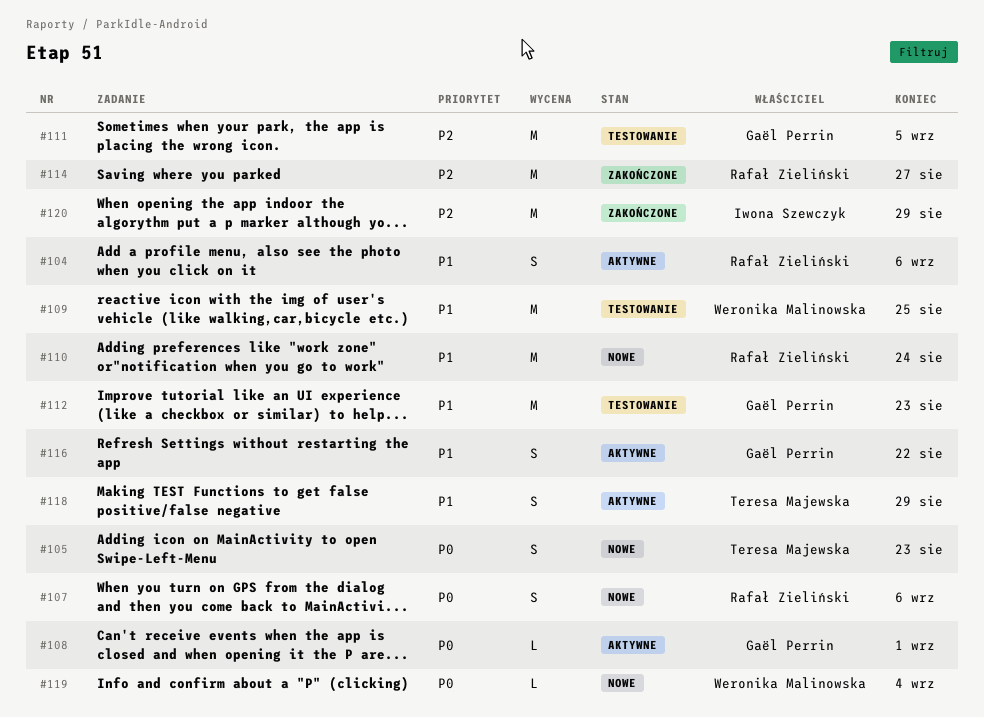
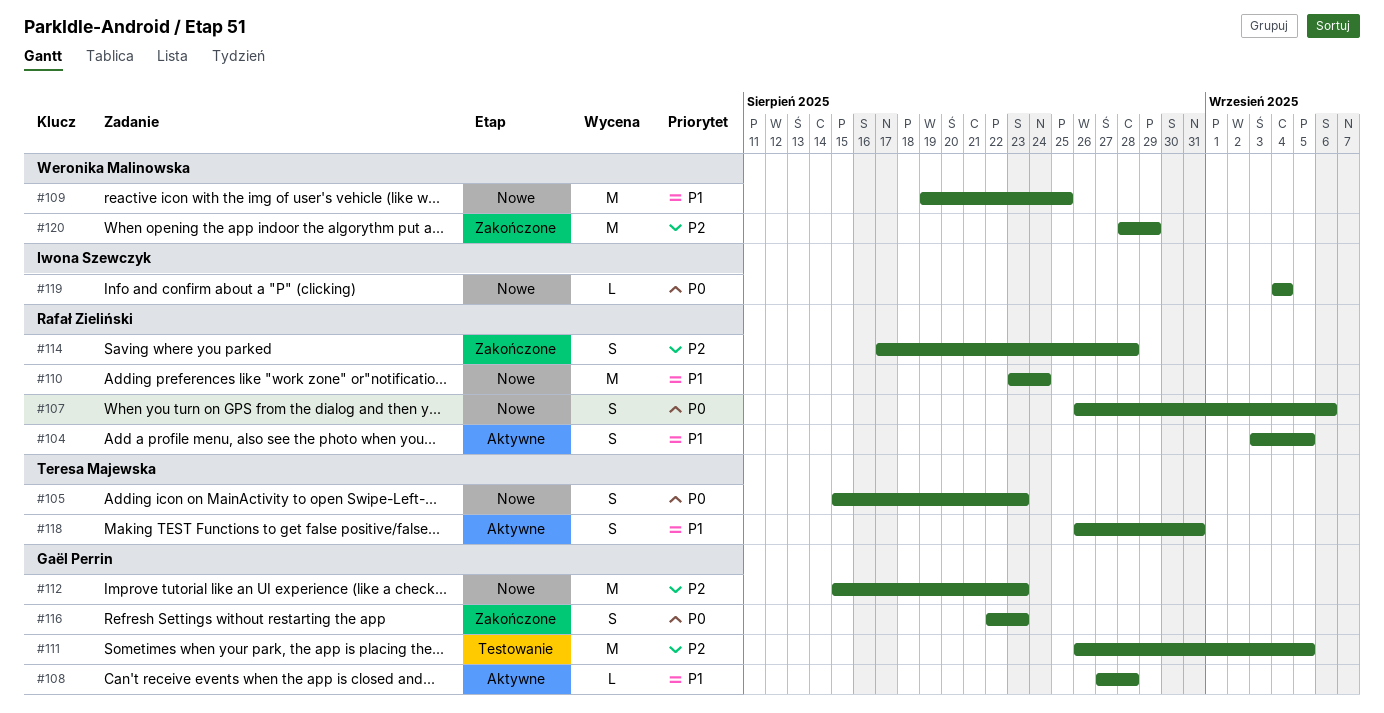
#104, due: Sep 6 -> Sep 5
#108, priority: P0 -> P1
#108, due: Sep 1 -> Aug 28
#109, status: Testowanie -> Nowe
#112, status: Testowanie -> Nowe
#112, priority: P1 -> P2
#114, estimate: M -> S
#114, due: Aug 27 -> Aug 28
#116, status: Aktywne -> Zakończone
#116, priority: P1 -> P0
#116, due: Aug 22 -> Aug 23
#118, due: Aug 29 -> Aug 31
#119, owner: Weronika Malinowska -> Iwona Szewczyk
#120, owner: Iwona Szewczyk -> Weronika Malinowska

